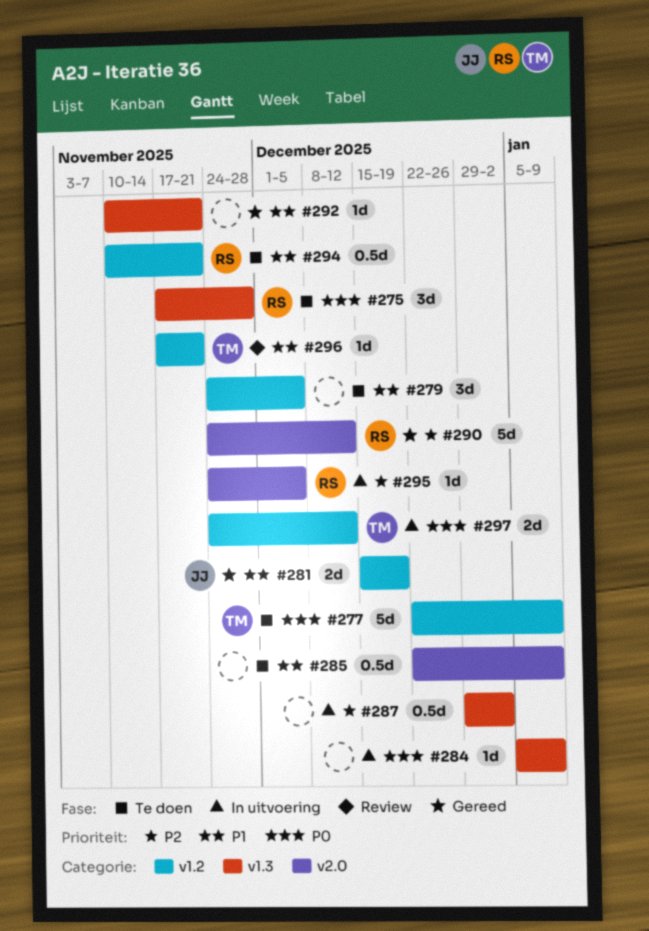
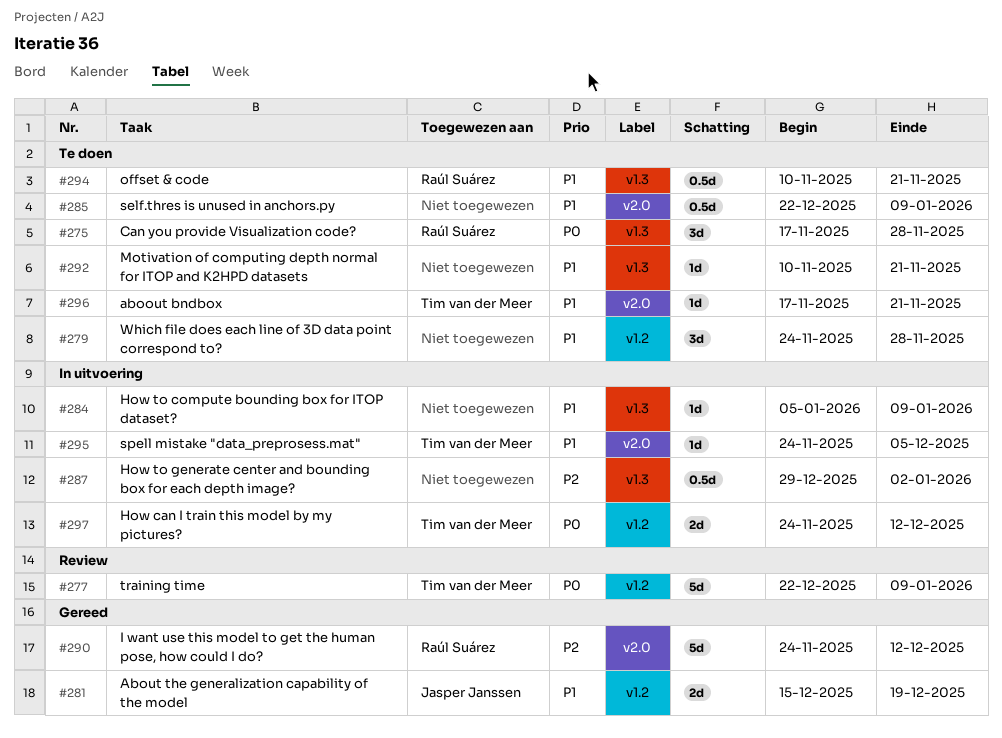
#277, status: Te doen -> Review
#279, due: Dec 5 -> Nov 28
#284, priority: P0 -> P1
#292, status: Gereed -> Te doen
#294, label: v1.2 -> v1.3
#295, owner: Raúl Suárez -> Tim van der Meer
#295, priority: P2 -> P1
#296, status: Review -> Te doen
#296, label: v1.2 -> v2.0

